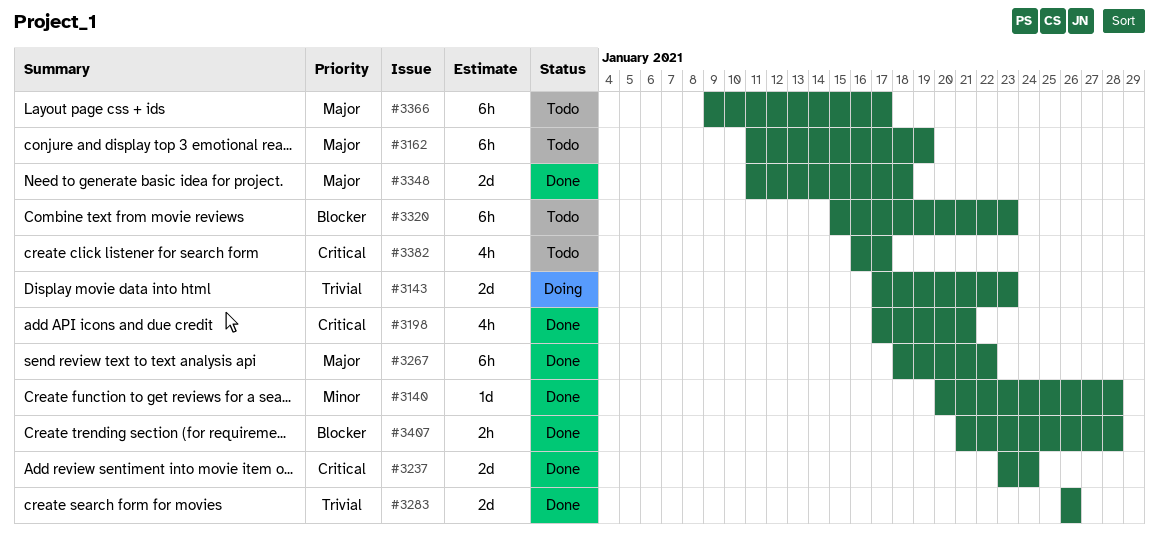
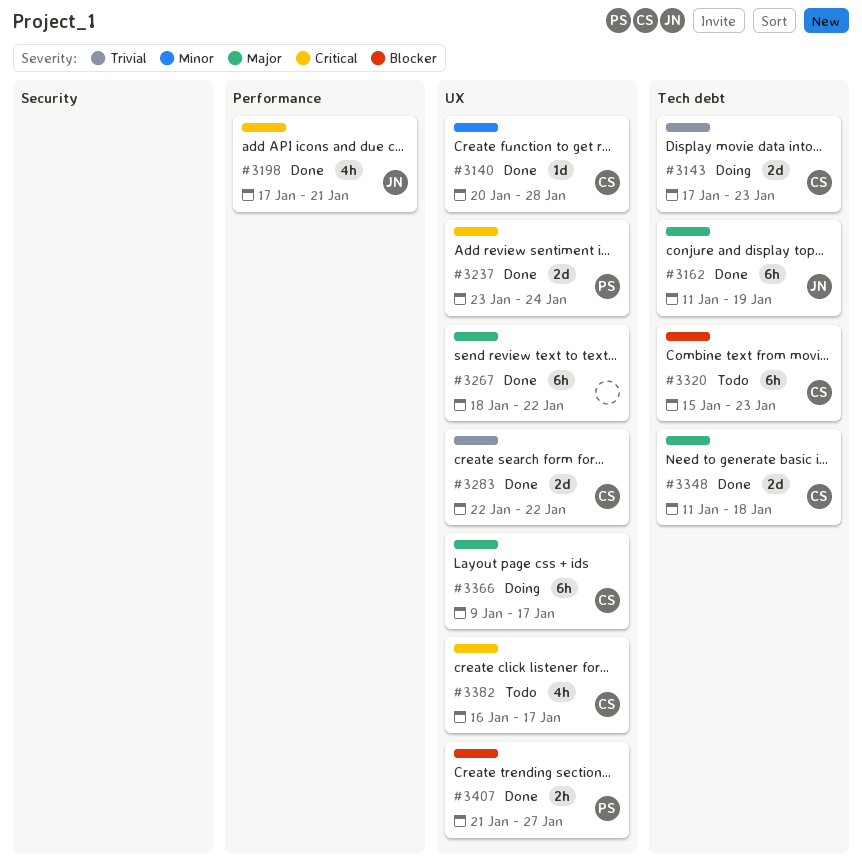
#3162, status: Todo -> Done
#3283, start: Jan 26 -> Jan 22
#3283, due: Jan 26 -> Jan 22
#3366, status: Todo -> Doing
#3407, due: Jan 28 -> Jan 27

